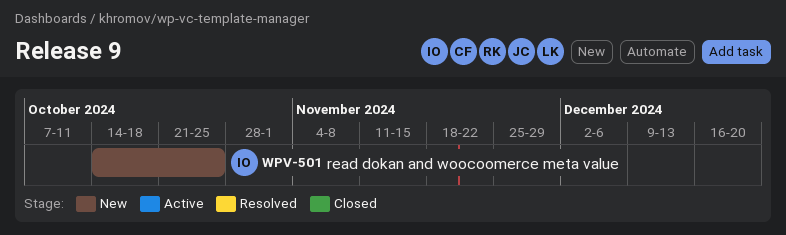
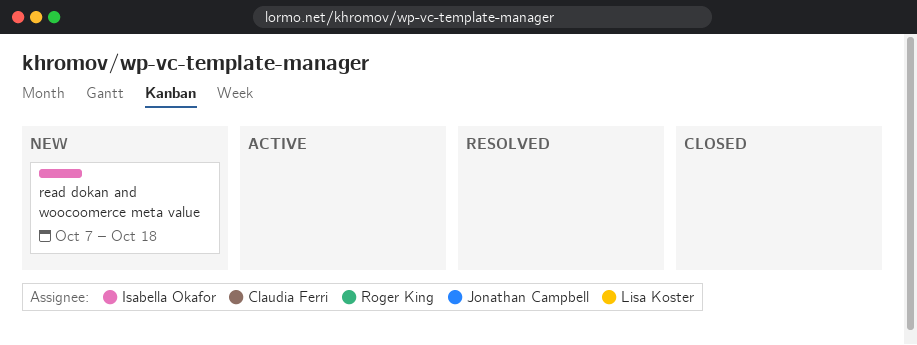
read dokan and woocoomerce meta value, start: Oct 14 -> Oct 7
read dokan and woocoomerce meta value, due: Oct 25 -> Oct 18

